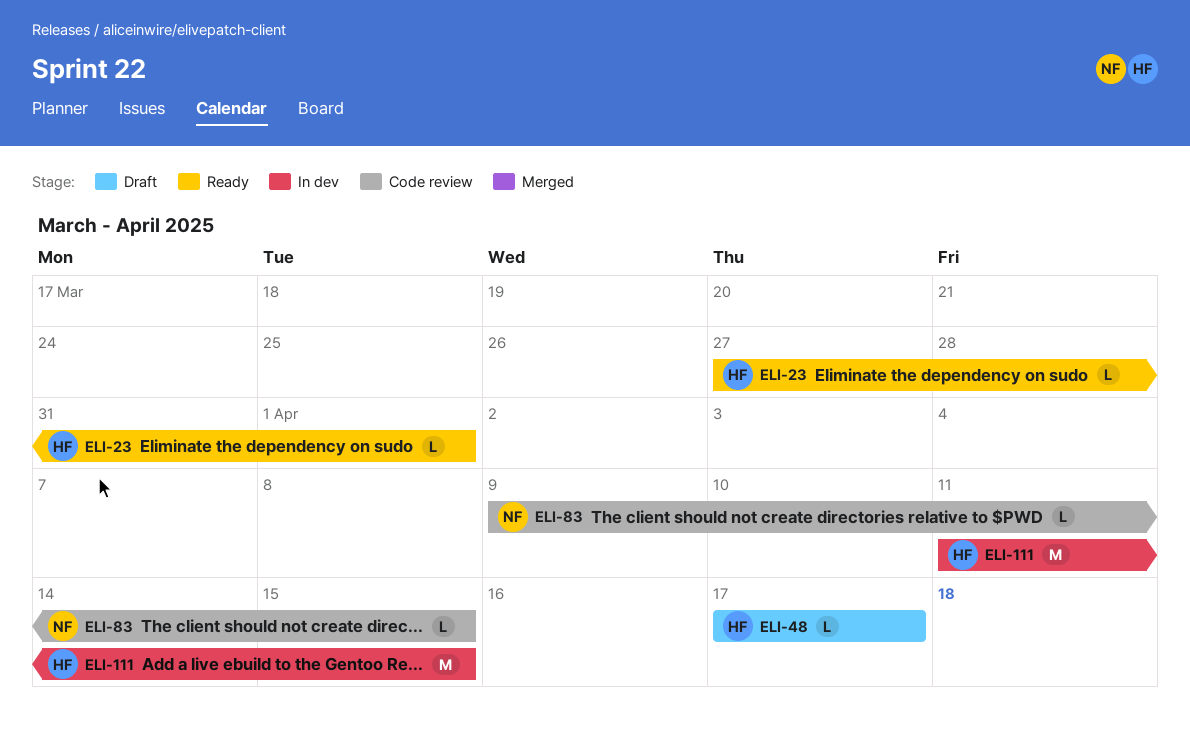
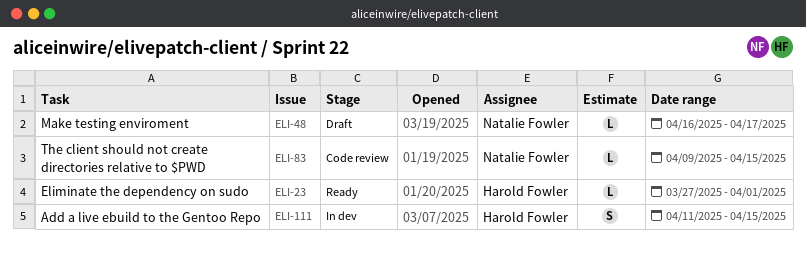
ELI-48, owner: Harold Fowler -> Natalie Fowler
ELI-48, start: Apr 17 -> Apr 16
ELI-111, estimate: M -> S

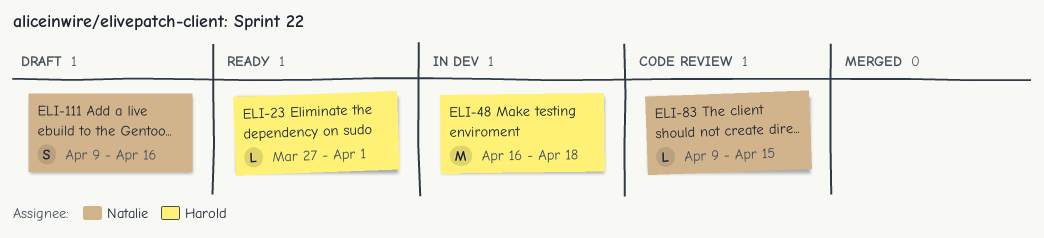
ELI-48, status: Draft -> In dev
ELI-48, owner: Natalie Fowler -> Harold Fowler
ELI-48, estimate: L -> M
ELI-48, due: Apr 17 -> Apr 18
ELI-111, status: In dev -> Draft
ELI-111, owner: Harold Fowler -> Natalie Fowler
ELI-111, start: Apr 11 -> Apr 9
ELI-111, due: Apr 15 -> Apr 16

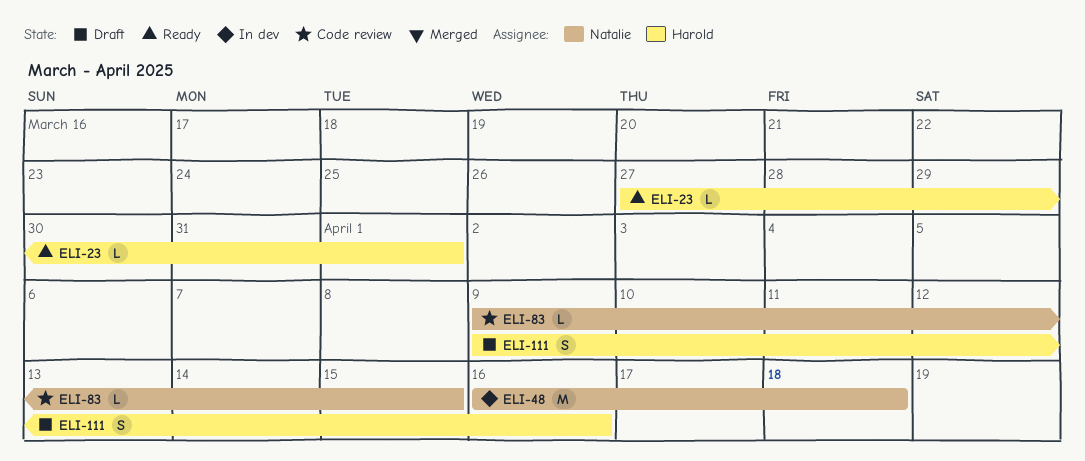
ELI-48, owner: Harold -> Natalie
ELI-111, owner: Natalie -> Harold

